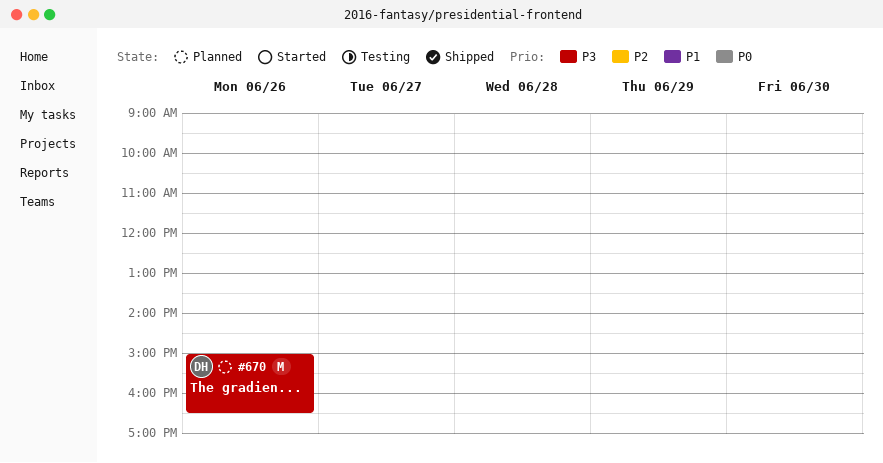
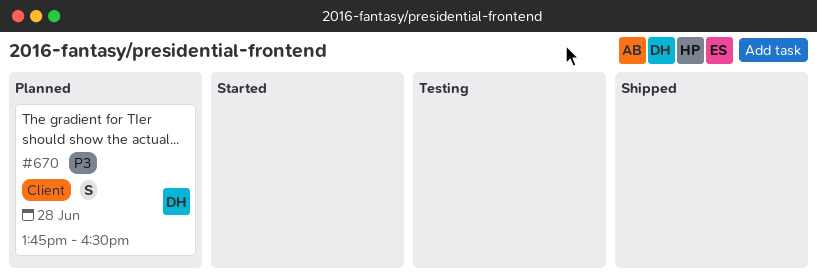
#670, estimate: M -> S
#670, day: Jun 26 -> Jun 28
#670, begins: 15:00 -> 13:45

